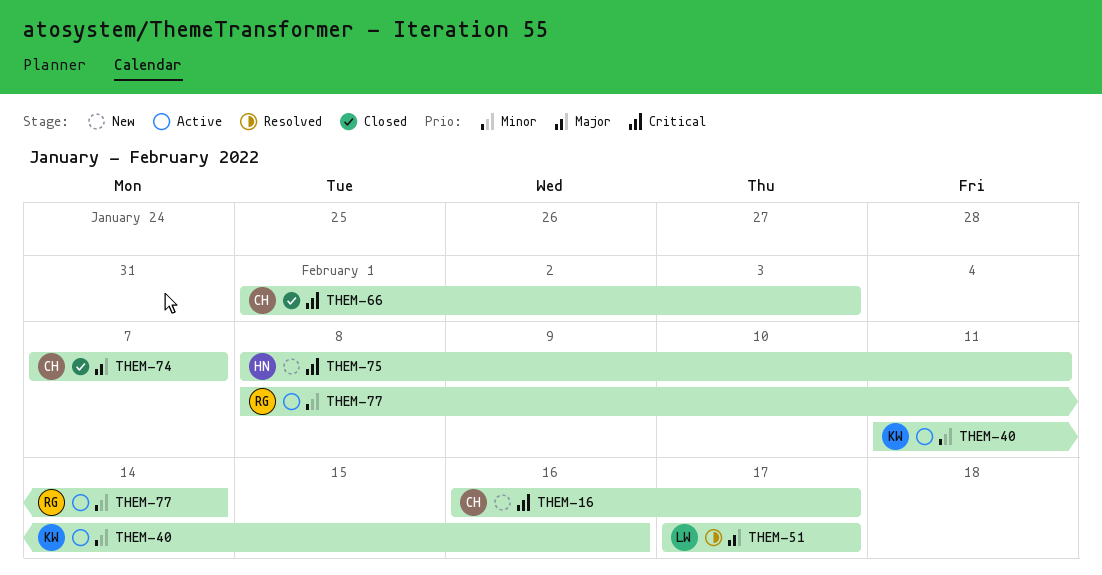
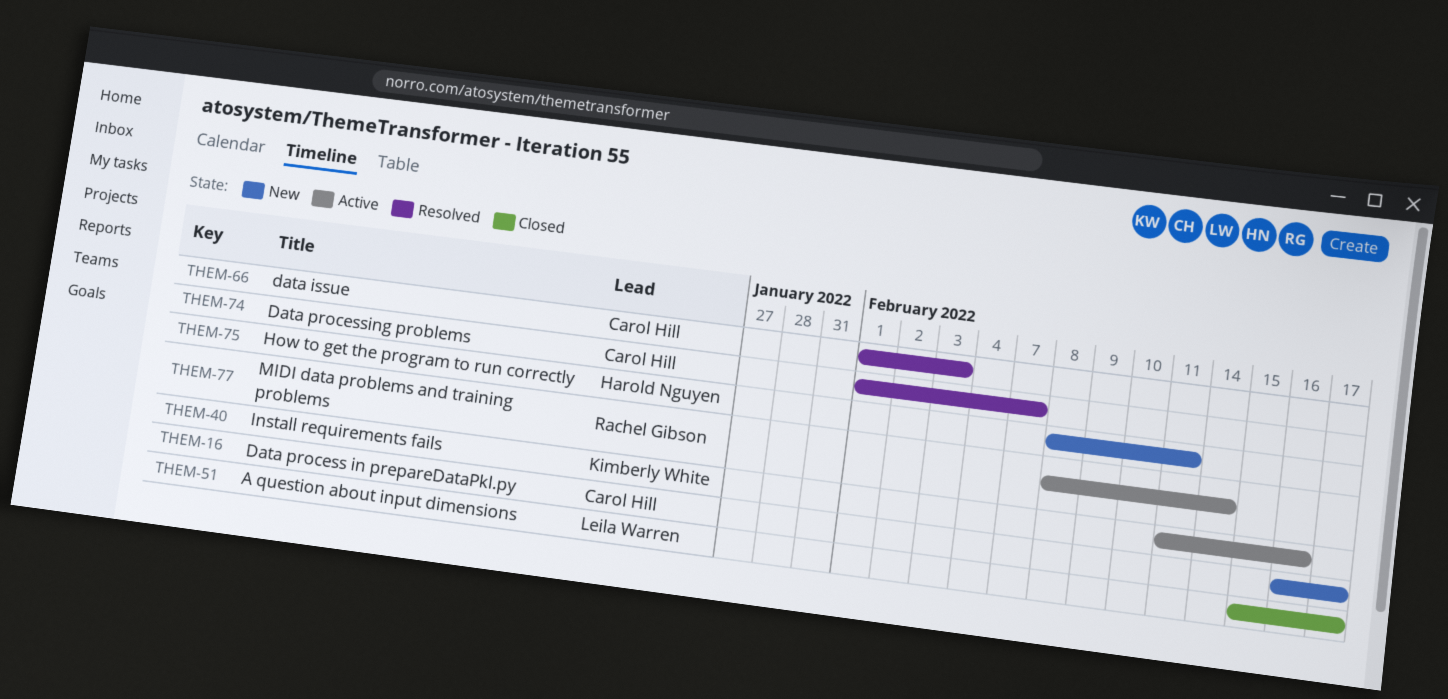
THEM-51, status: Resolved -> Closed
THEM-51, start: Feb 17 -> Feb 15
THEM-66, status: Closed -> Resolved
THEM-74, status: Closed -> Resolved
THEM-74, start: Feb 7 -> Feb 1

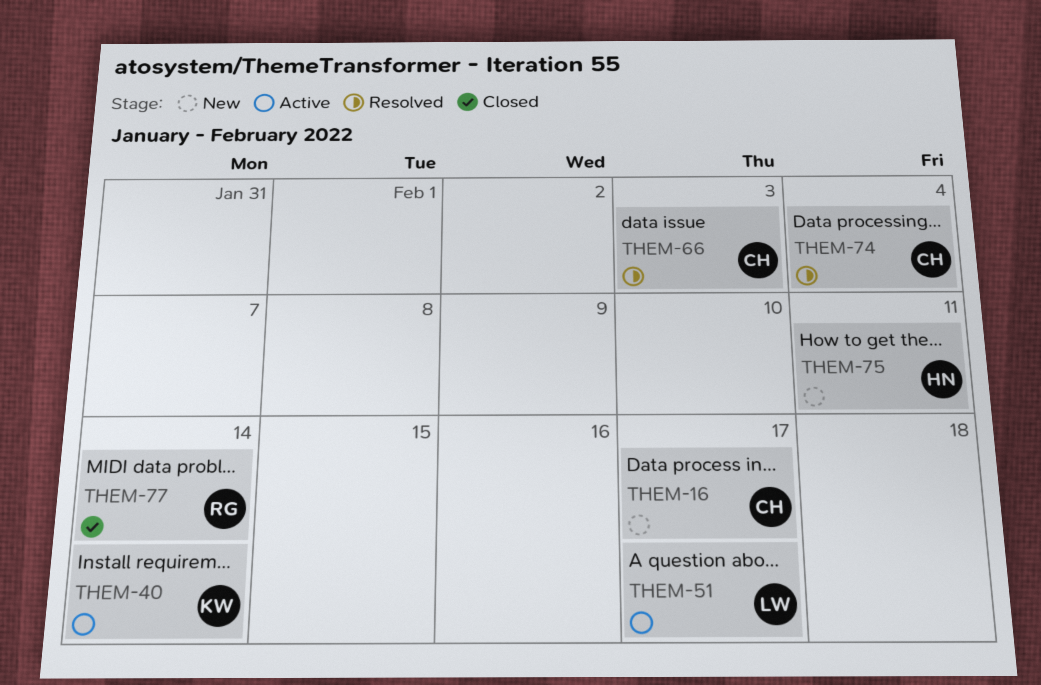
THEM-40, due: Feb 16 -> Feb 14
THEM-51, status: Closed -> Active
THEM-74, due: Feb 7 -> Feb 4
THEM-77, status: Active -> Closed

